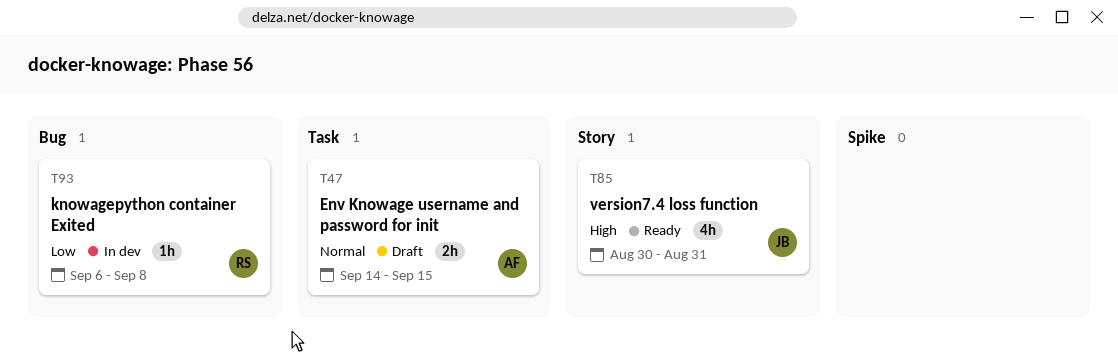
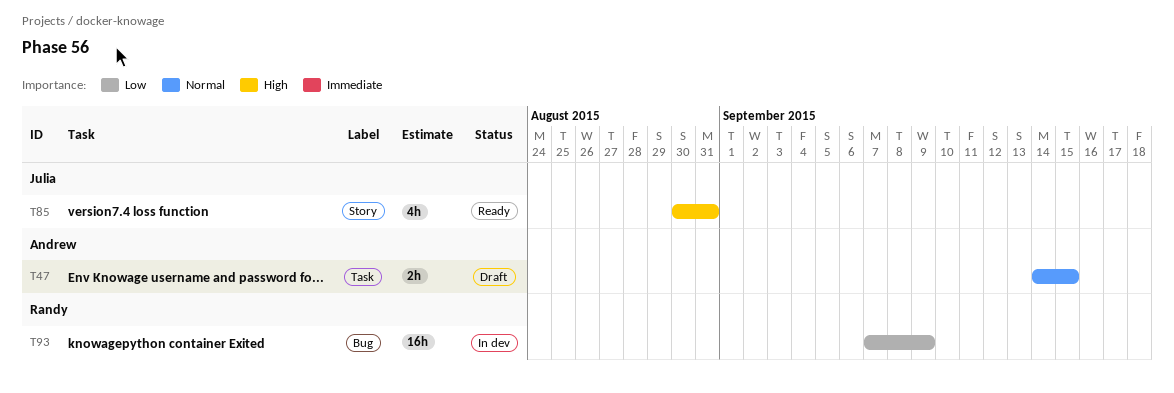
T93, estimate: 1h -> 16h
T93, start: Sep 6 -> Sep 7
T93, due: Sep 8 -> Sep 9

